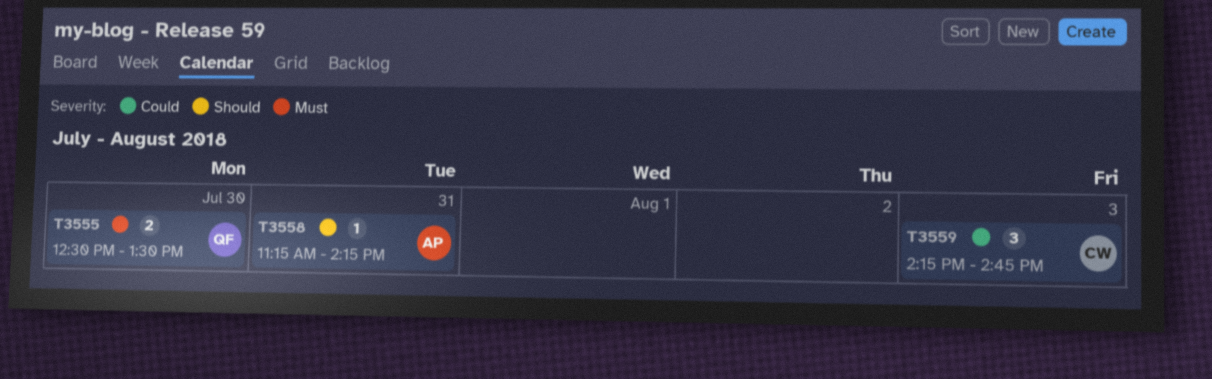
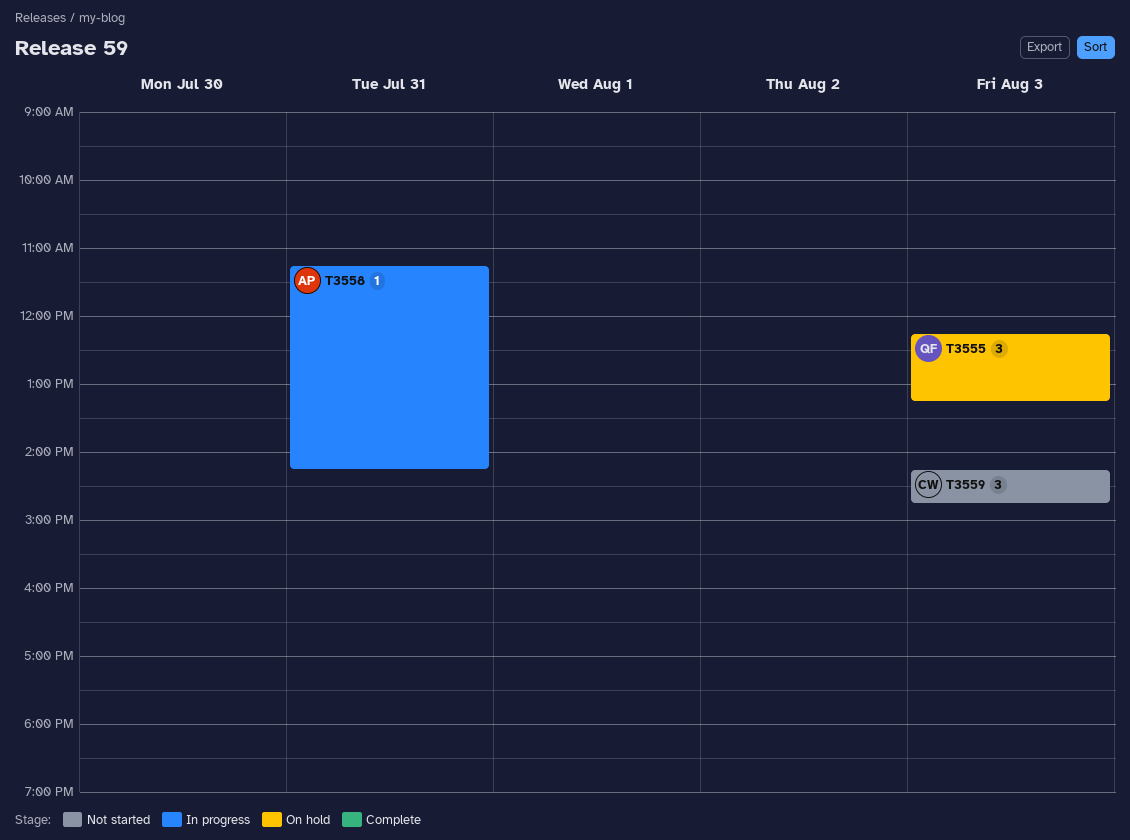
T3555, estimate: 2 -> 3
T3555, day: Jul 30 -> Aug 3
T3555, begins: 12:30 -> 12:15
T3555, ends: 13:30 -> 13:15

